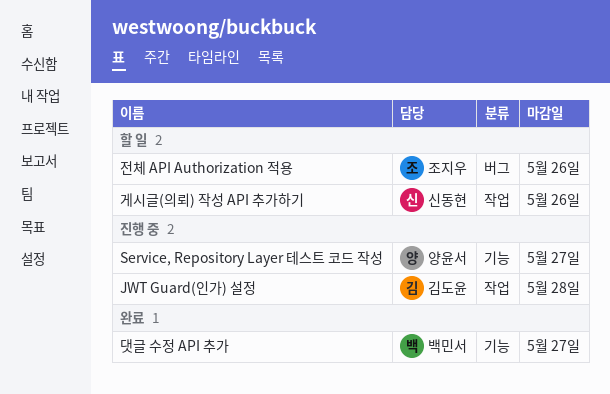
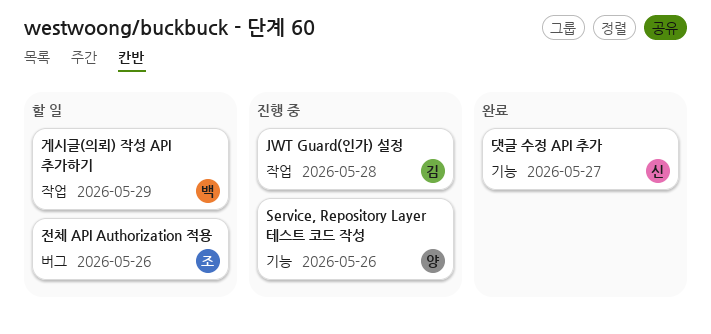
Service, Repository Layer 테스트 코드 작성, due: May 27 -> May 26
게시글(의뢰) 작성 API 추가하기, owner: 신동현 -> 백민서
게시글(의뢰) 작성 API 추가하기, due: May 26 -> May 29
댓글 수정 API 추가, owner: 백민서 -> 신동현

